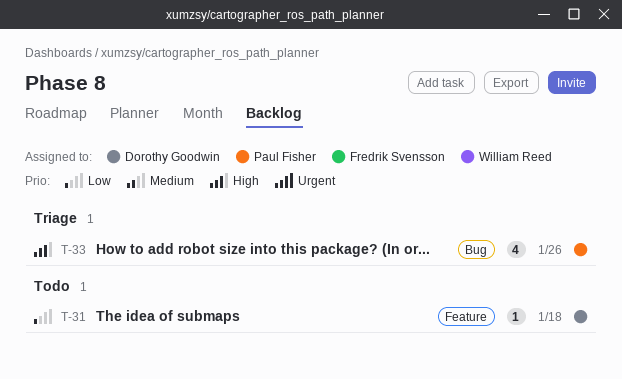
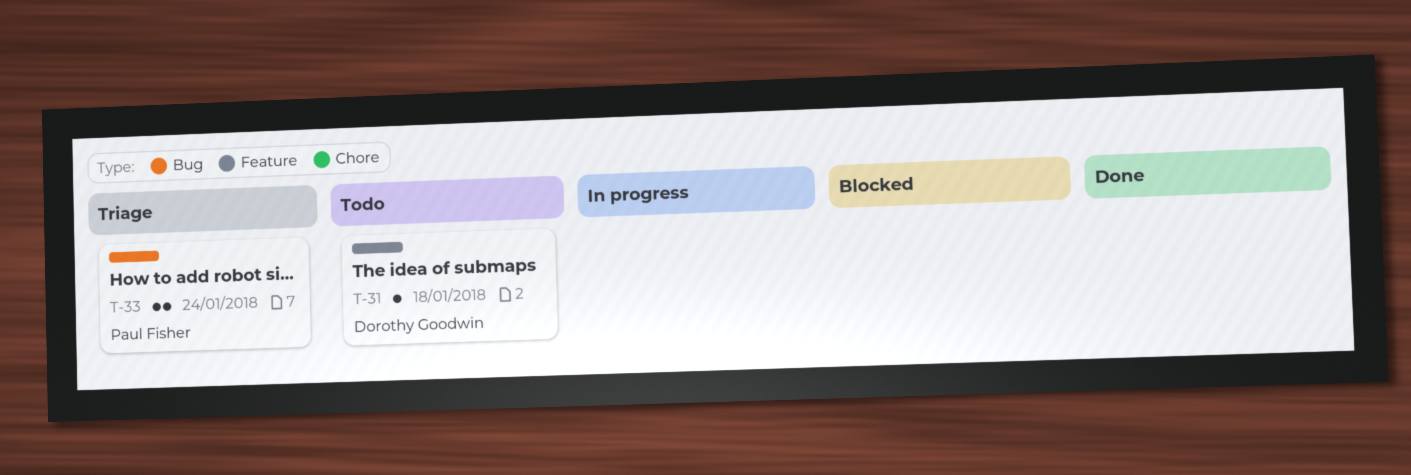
T-33, estimate: 4 -> 2
T-33, due: Jan 26 -> Jan 24

